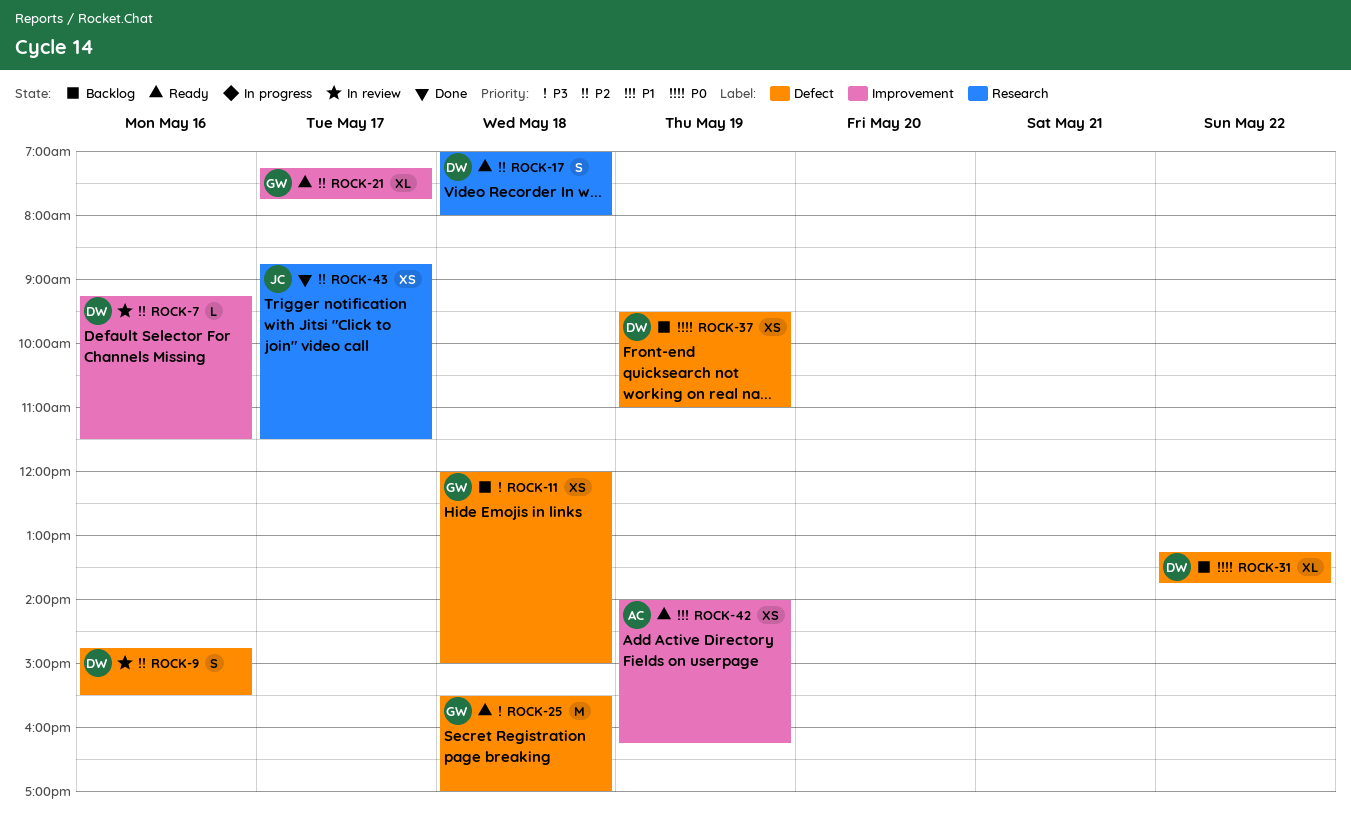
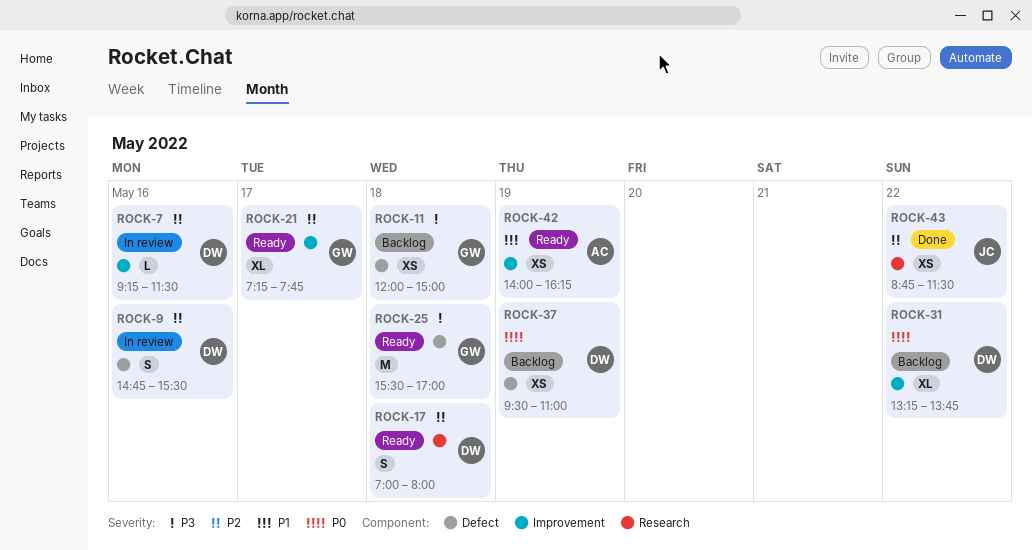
ROCK-31, label: Defect -> Improvement
ROCK-43, day: May 17 -> May 22

